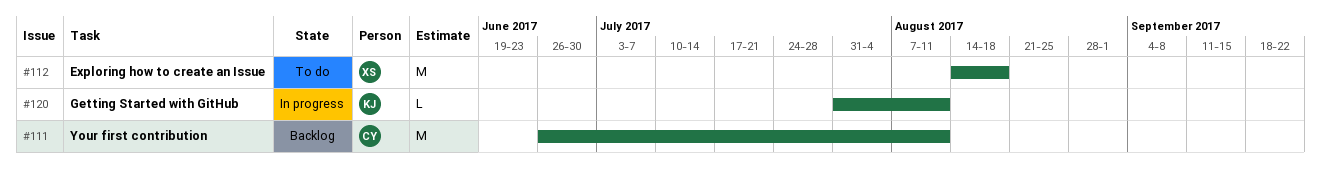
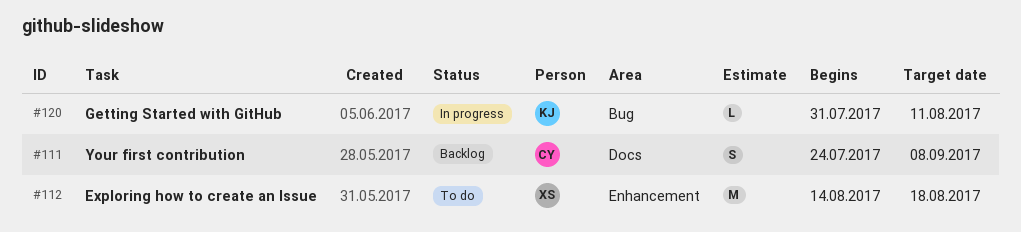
#111, estimate: M -> S
#111, start: Jun 26 -> Jul 24
#111, due: Aug 11 -> Sep 8

